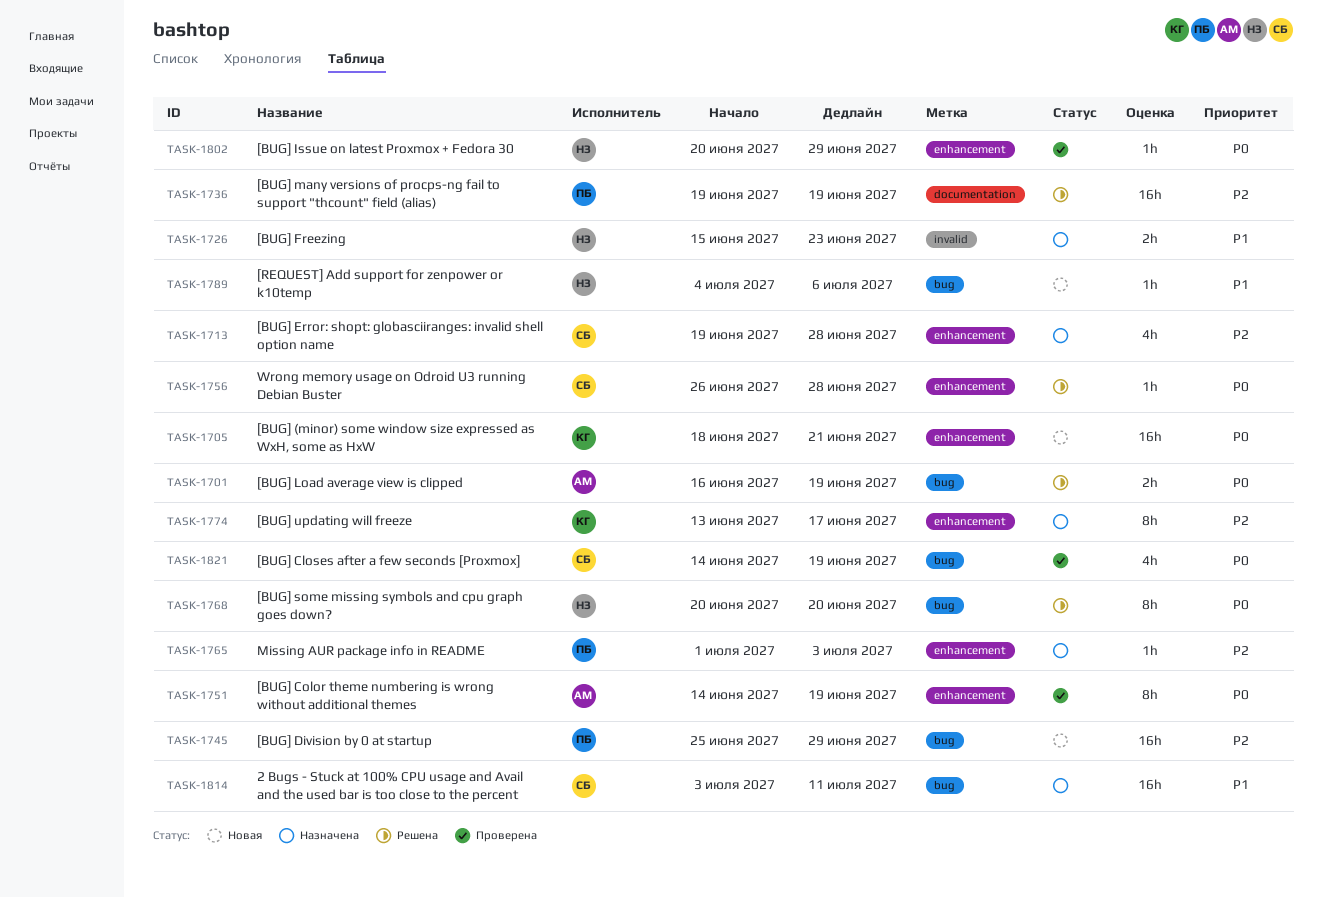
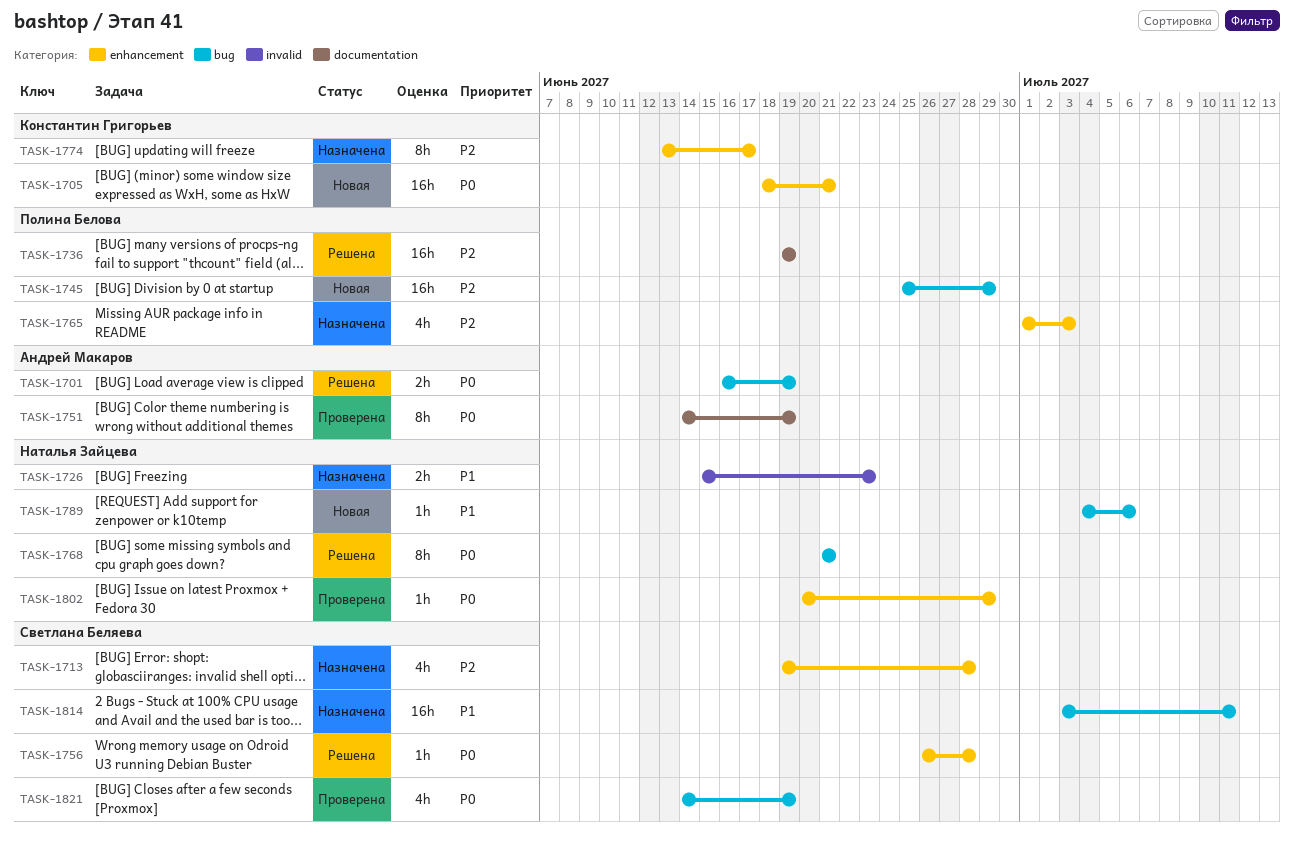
TASK-1751, label: enhancement -> documentation
TASK-1765, estimate: 1h -> 4h
TASK-1768, start: Jun 20 -> Jun 21
TASK-1768, due: Jun 20 -> Jun 21

